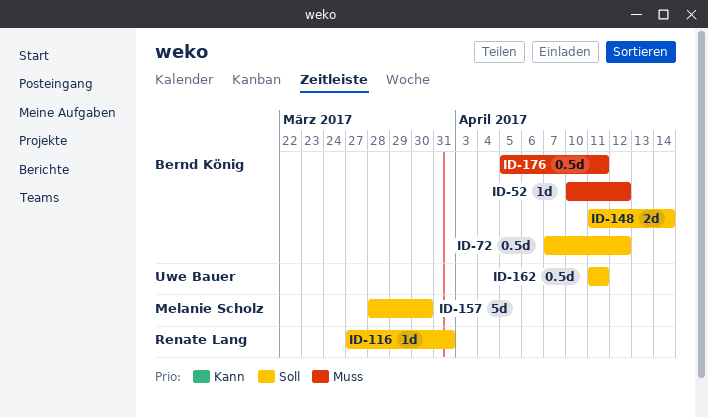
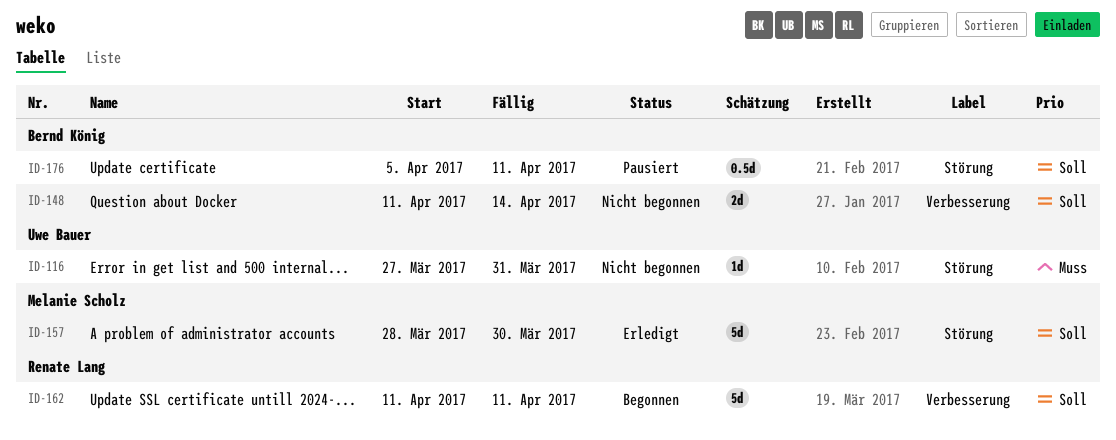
ID-52: present -> none
ID-72: present -> none
ID-116, owner: Renate Lang -> Uwe Bauer
ID-116, priority: Soll -> Muss
ID-162, owner: Uwe Bauer -> Renate Lang
ID-162, estimate: 0.5d -> 5d
ID-176, priority: Muss -> Soll

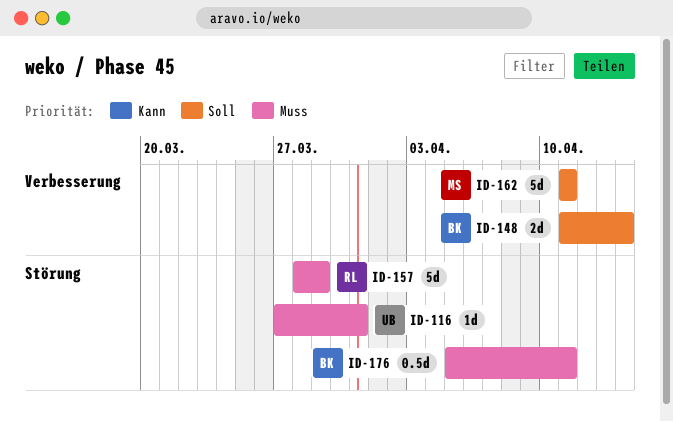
ID-157, owner: Melanie Scholz -> Renate Lang
ID-157, priority: Soll -> Muss
ID-157, due: Mar 30 -> Mar 29
ID-162, owner: Renate Lang -> Melanie Scholz
ID-176, priority: Soll -> Muss

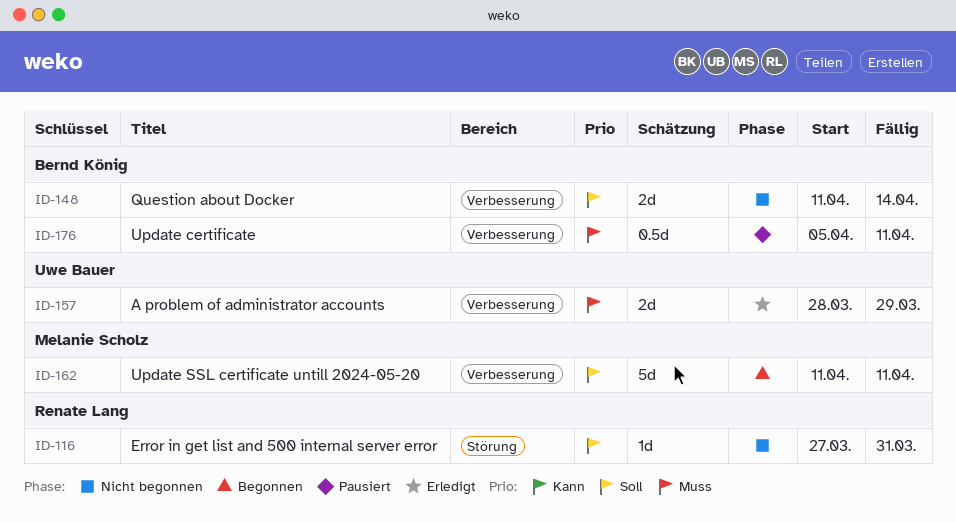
ID-116, owner: Uwe Bauer -> Renate Lang
ID-116, priority: Muss -> Soll
ID-157, owner: Renate Lang -> Uwe Bauer
ID-157, label: Störung -> Verbesserung
ID-157, estimate: 5d -> 2d
ID-176, label: Störung -> Verbesserung

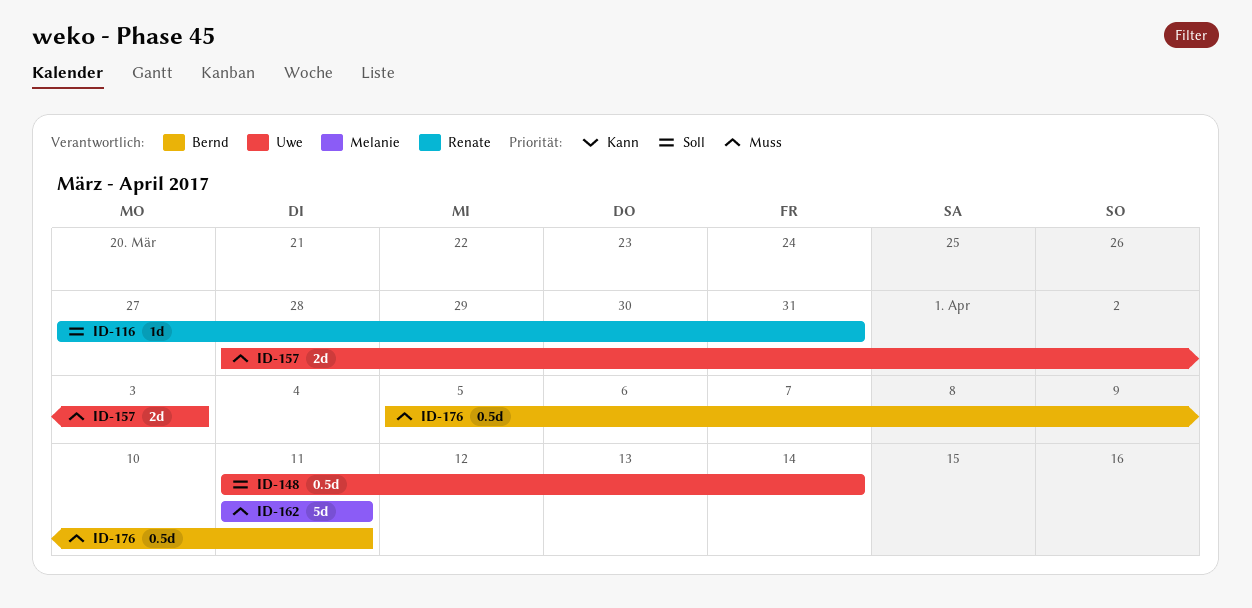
ID-148, owner: Bernd König -> Uwe Bauer
ID-148, estimate: 2d -> 0.5d
ID-157, due: Mar 29 -> Apr 3
ID-162, priority: Soll -> Muss

